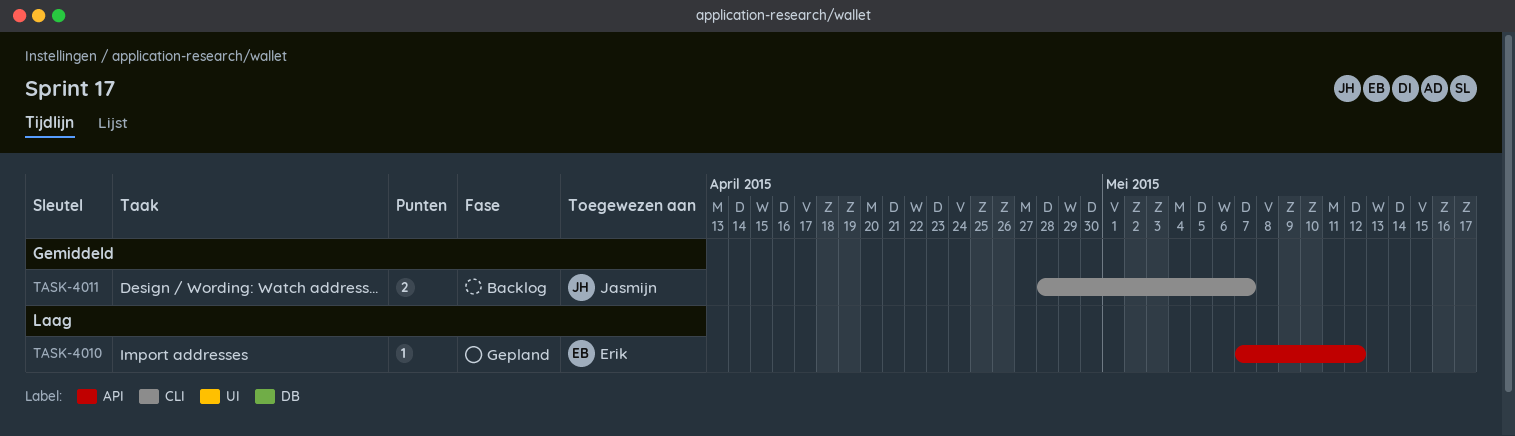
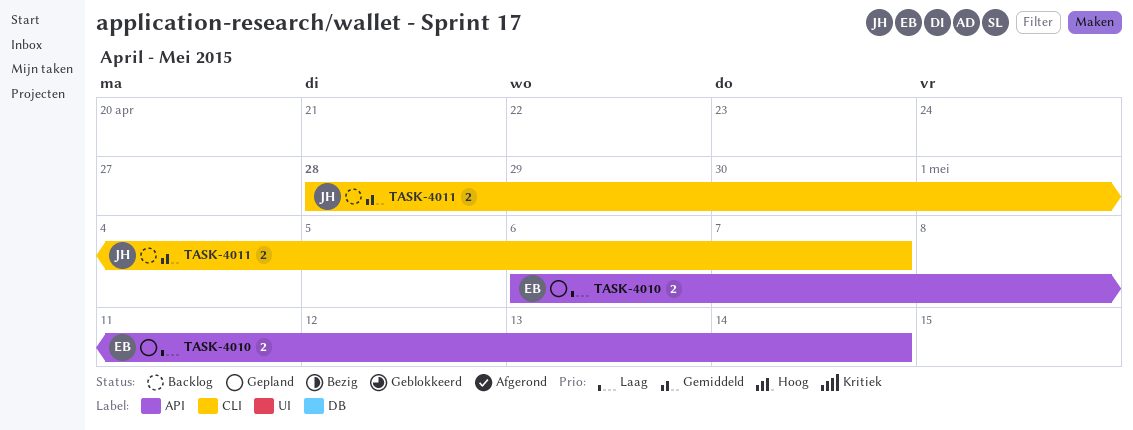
TASK-4010, estimate: 1 -> 2
TASK-4010, start: May 7 -> May 6
TASK-4010, due: May 12 -> May 14

